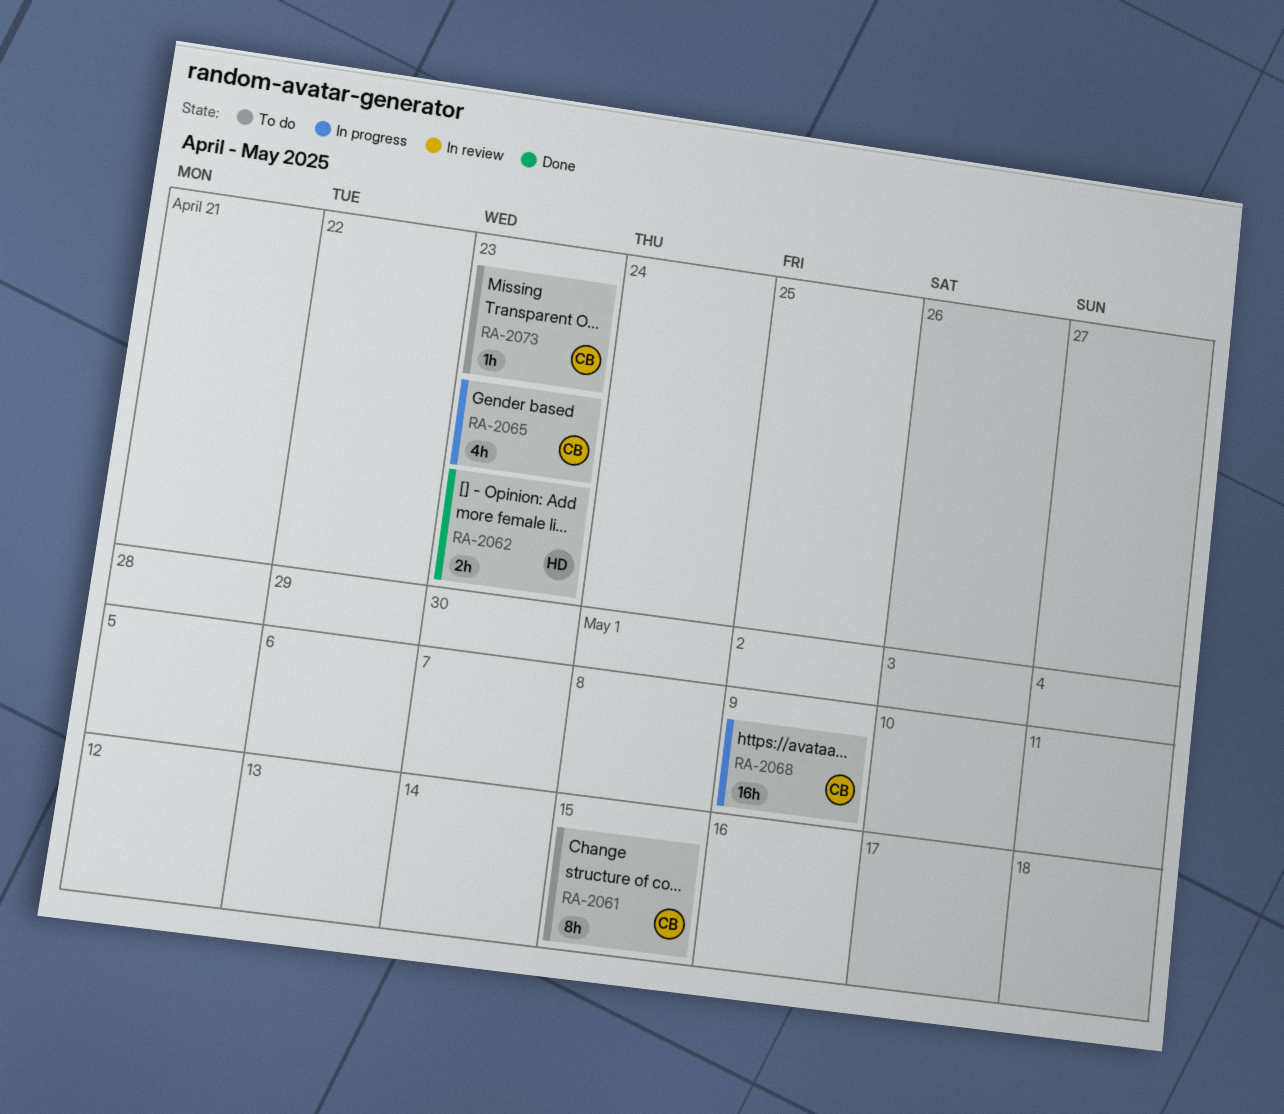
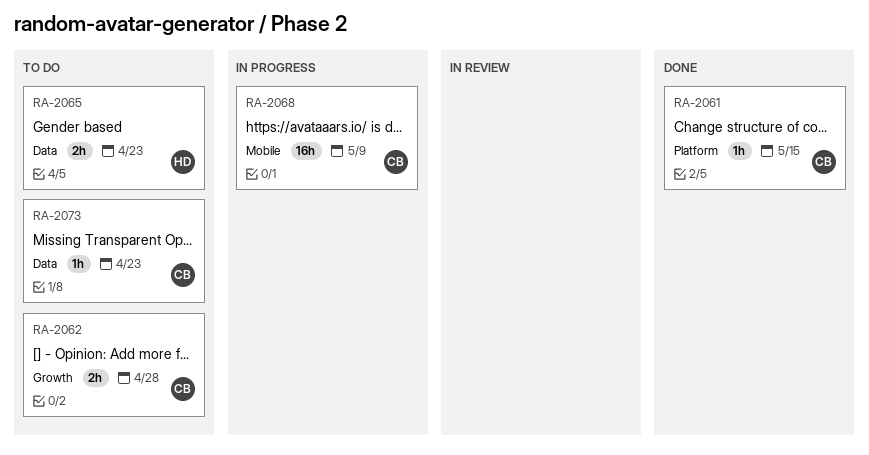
RA-2061, status: To do -> Done
RA-2061, estimate: 8h -> 1h
RA-2062, status: Done -> To do
RA-2062, owner: HD -> CB
RA-2062, due: Apr 23 -> Apr 28
RA-2065, status: In progress -> To do
RA-2065, owner: CB -> HD
RA-2065, estimate: 4h -> 2h

